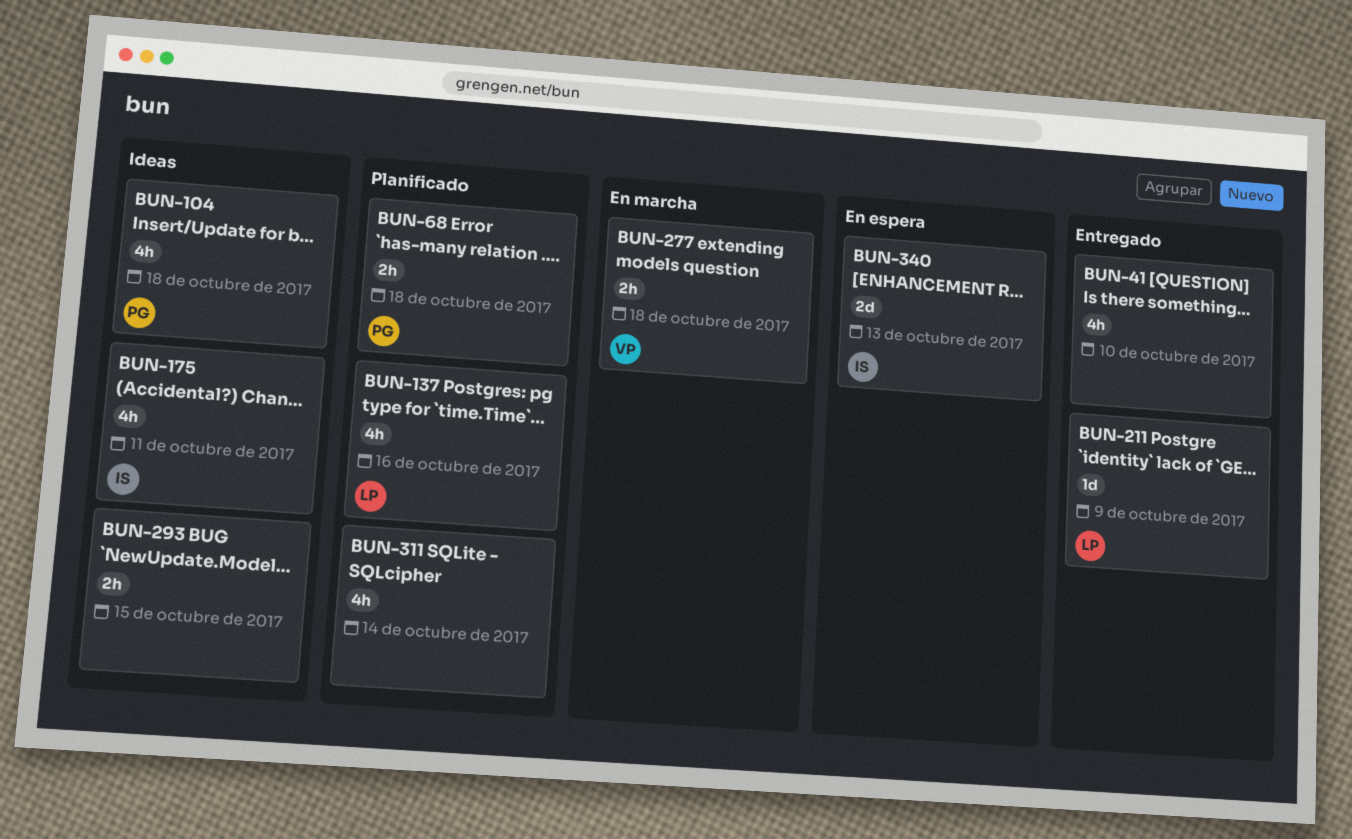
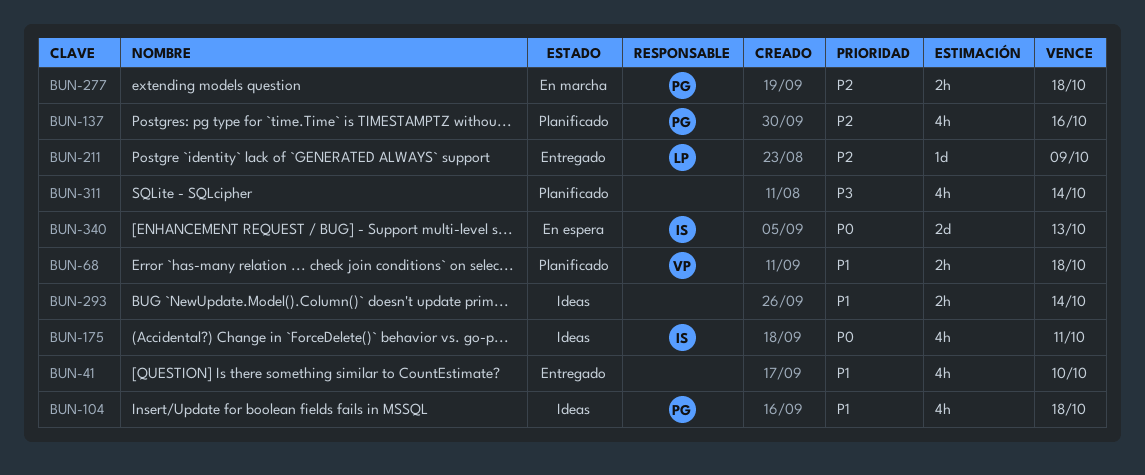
BUN-68, owner: PG -> VP
BUN-137, owner: LP -> PG
BUN-277, owner: VP -> PG
BUN-293, due: Oct 15 -> Oct 14

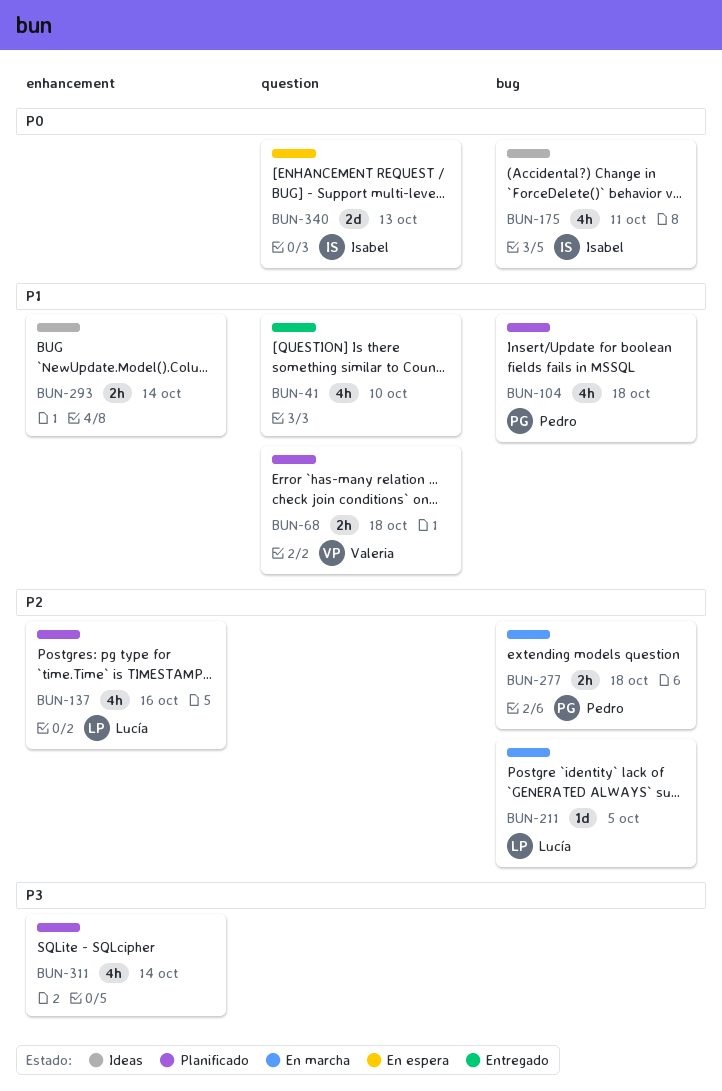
BUN-104, status: Ideas -> Planificado
BUN-137, owner: Pedro -> Lucía
BUN-211, status: Entregado -> En marcha
BUN-211, due: Oct 9 -> Oct 5

